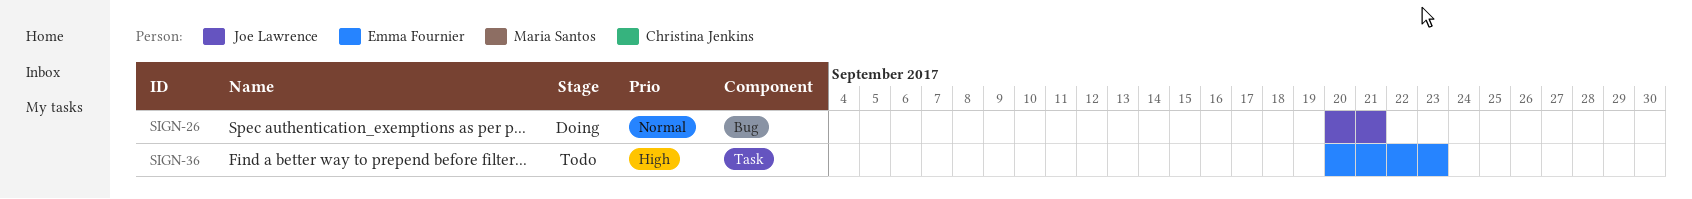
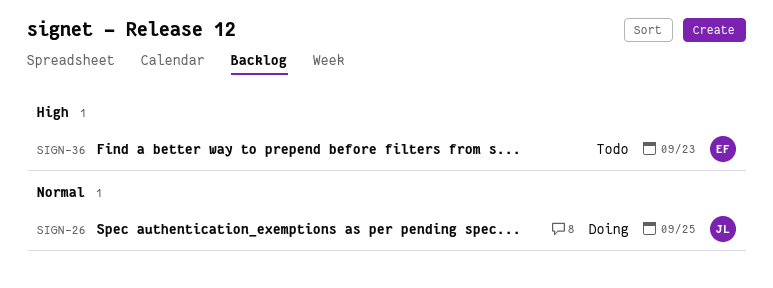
SIGN-26, due: Sep 21 -> Sep 25

